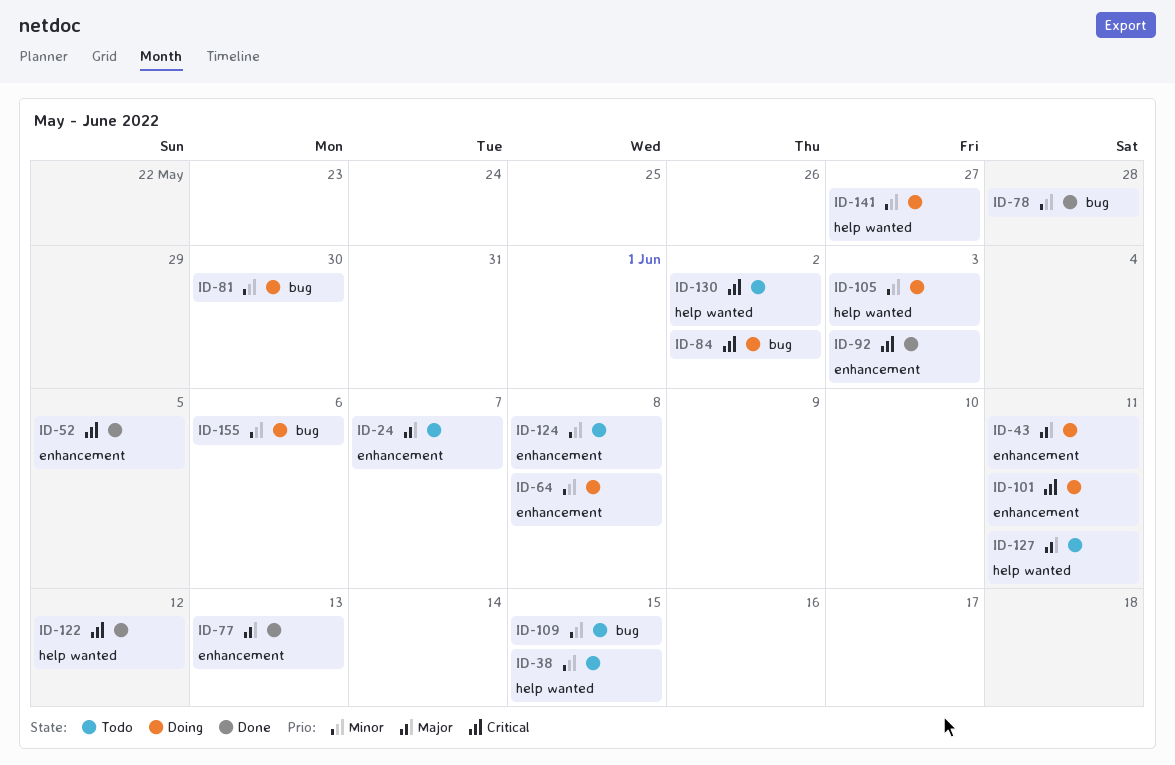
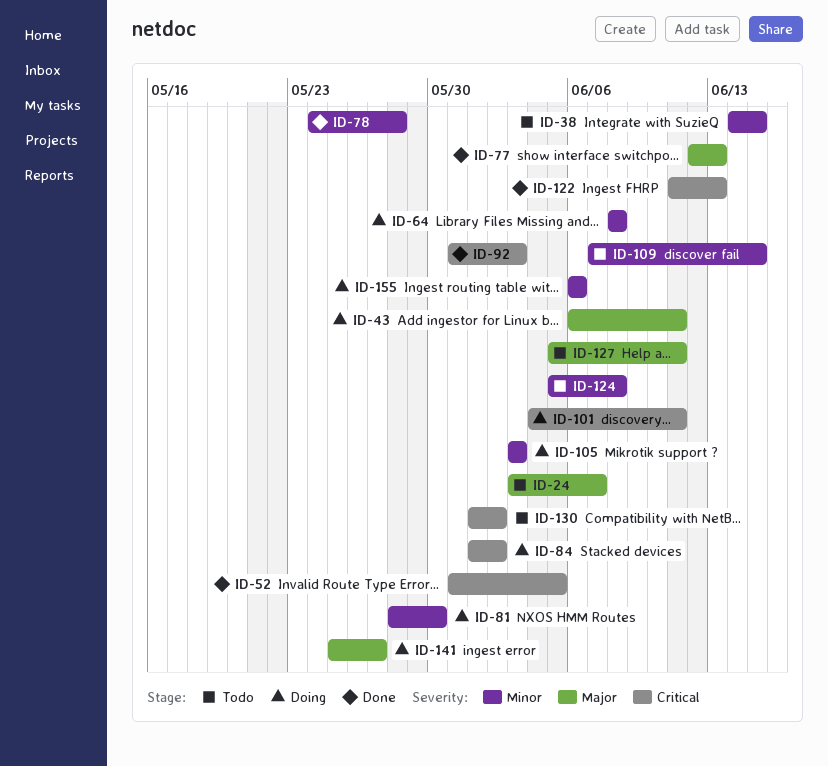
ID-122, due: Jun 12 -> Jun 13
ID-141, priority: Minor -> Major

